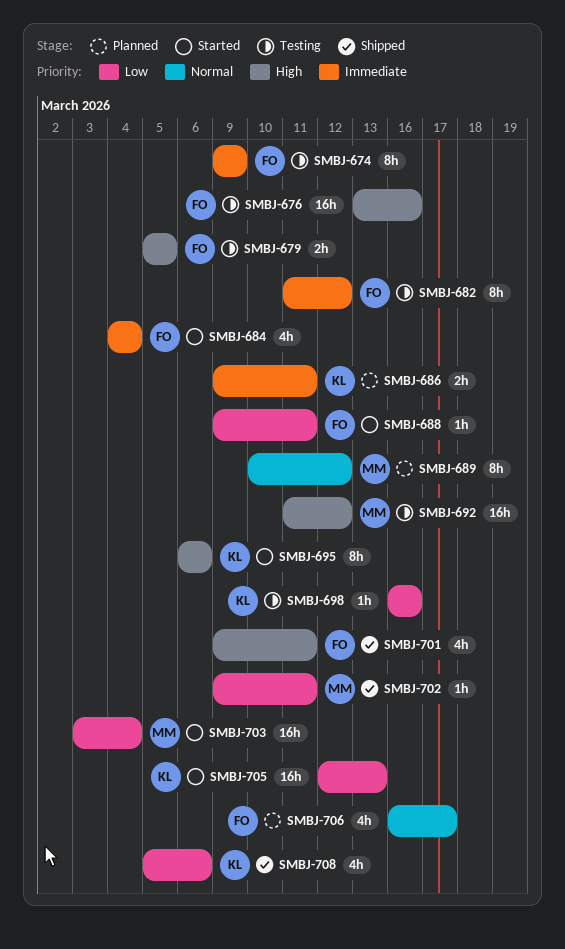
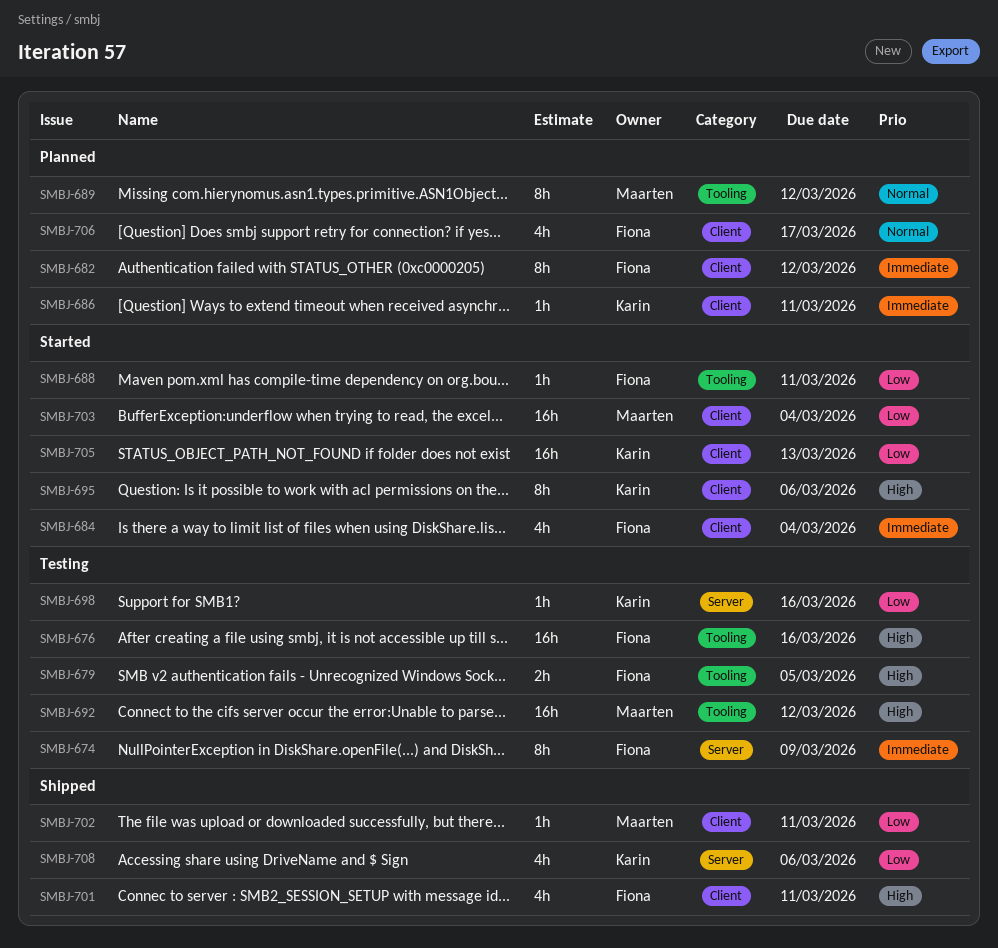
SMBJ-682, status: Testing -> Planned
SMBJ-686, estimate: 2h -> 1h

